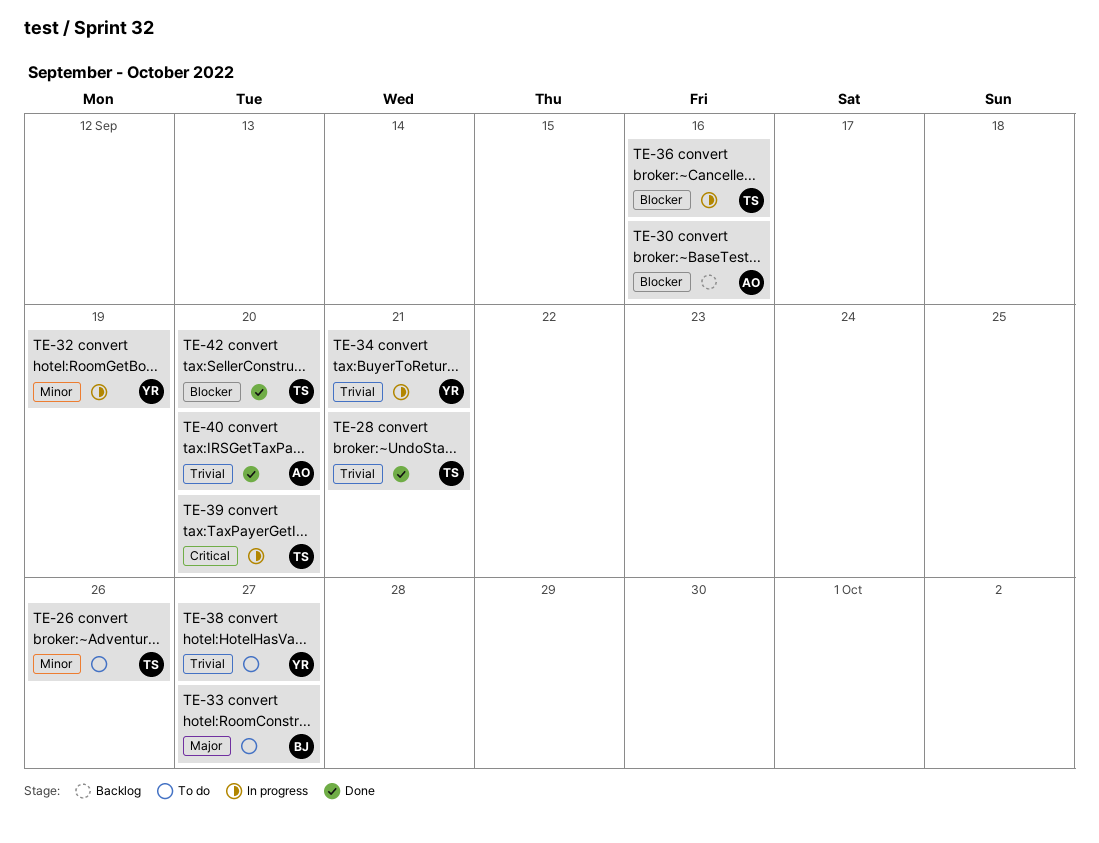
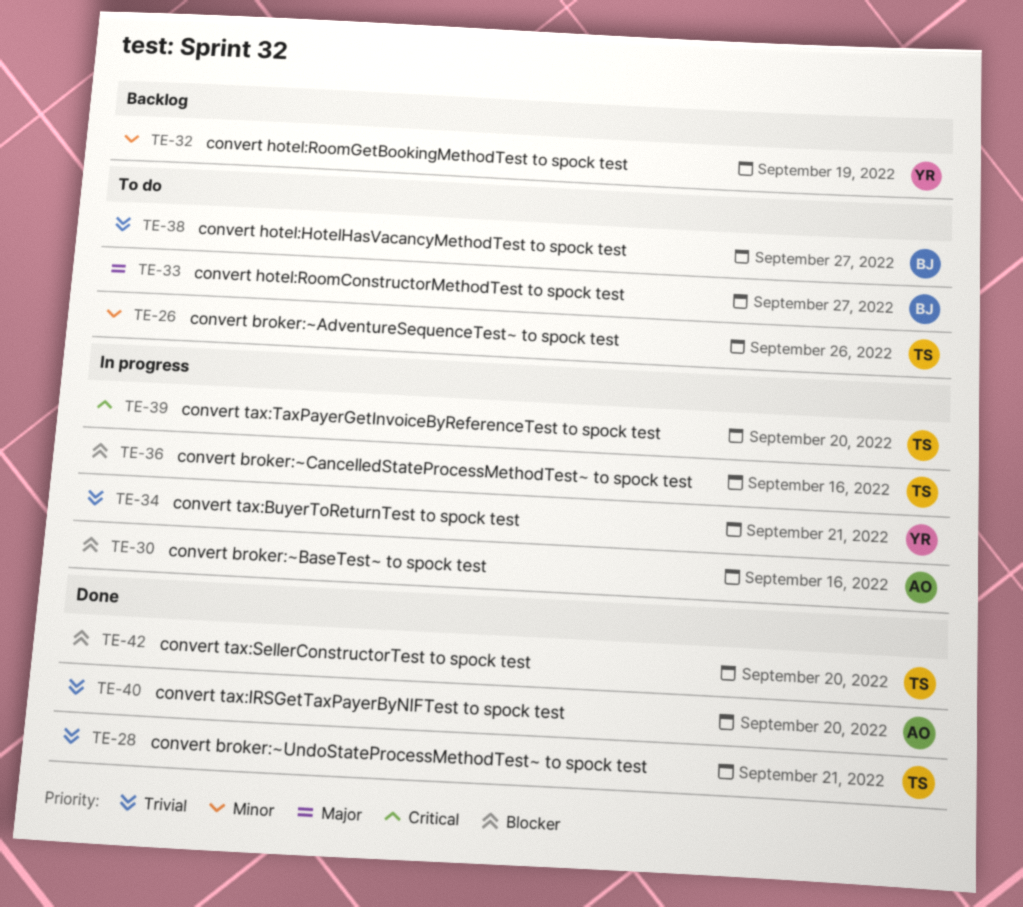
TE-30, status: Backlog -> In progress
TE-32, status: In progress -> Backlog
TE-38, owner: YR -> BJ

